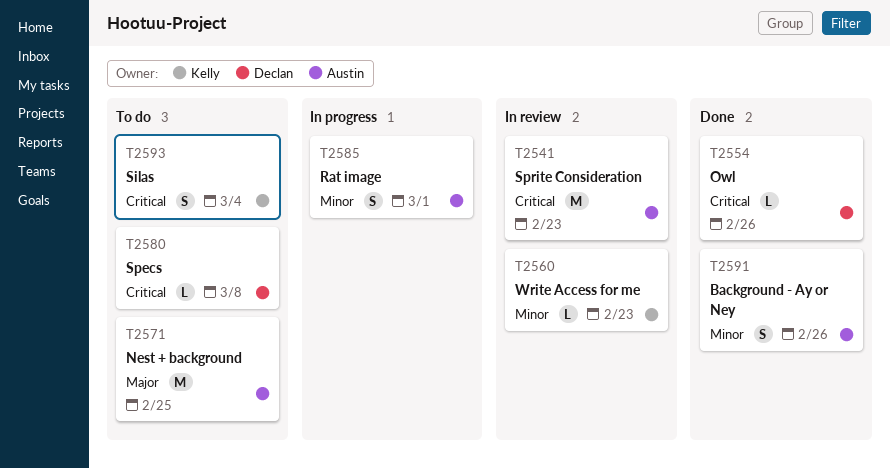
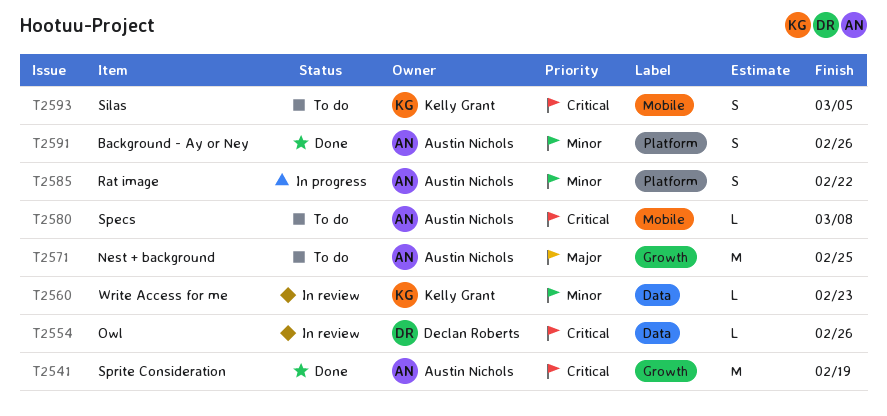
T2541, status: In review -> Done
T2541, due: Feb 23 -> Feb 19
T2554, status: Done -> In review
T2580, owner: Declan Roberts -> Austin Nichols
T2585, due: Mar 1 -> Feb 22
T2593, due: Mar 4 -> Mar 5

